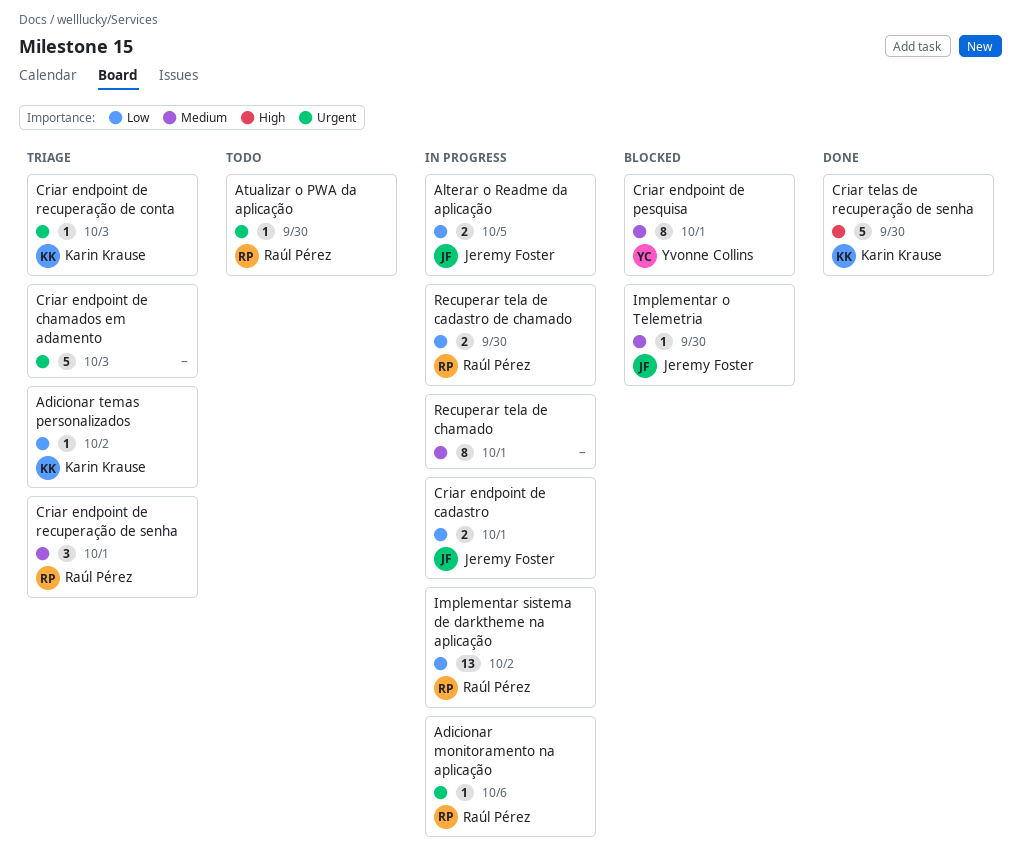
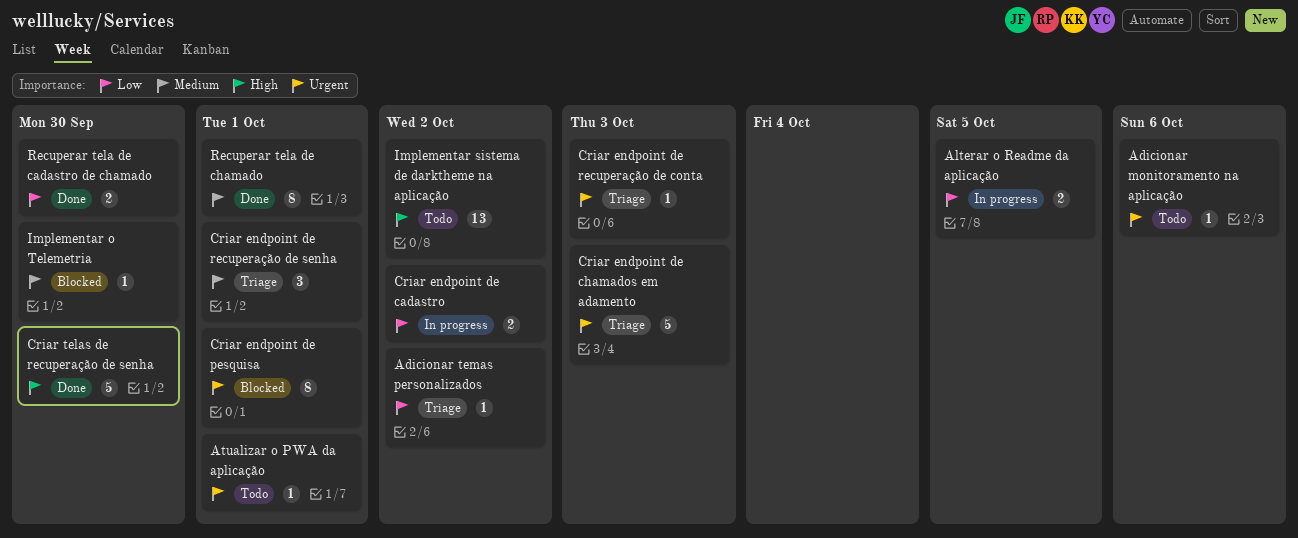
Adicionar monitoramento na aplicação, status: In progress -> Todo
Atualizar o PWA da aplicação, due: Sep 30 -> Oct 1
Criar endpoint de cadastro, due: Oct 1 -> Oct 2
Criar endpoint de pesquisa, priority: Medium -> Urgent
Implementar sistema de darktheme na aplicação, status: In progress -> Todo
Implementar sistema de darktheme na aplicação, priority: Low -> High
Recuperar tela de cadastro de chamado, status: In progress -> Done
Recuperar tela de chamado, status: In progress -> Done

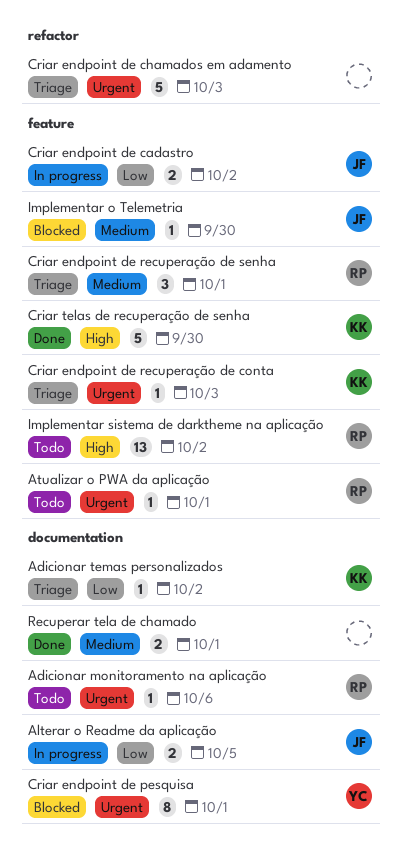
Recuperar tela de cadastro de chamado: present -> none
Recuperar tela de chamado, estimate: 8 -> 2

